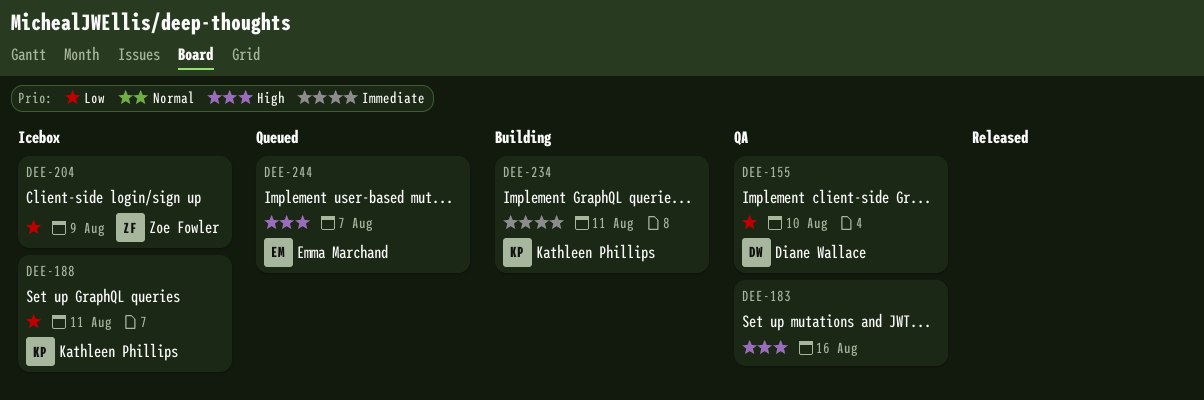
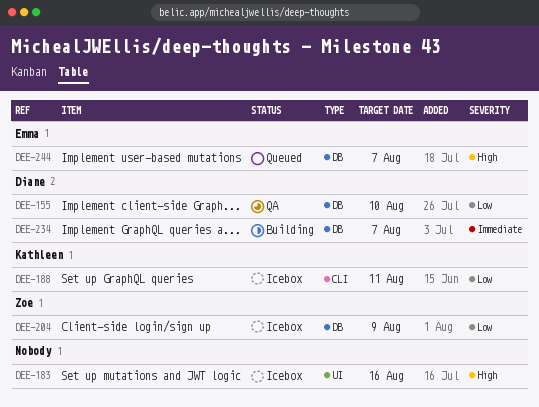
DEE-183, status: QA -> Icebox
DEE-234, owner: Kathleen Phillips -> Diane Wallace
DEE-234, due: Aug 11 -> Aug 7

